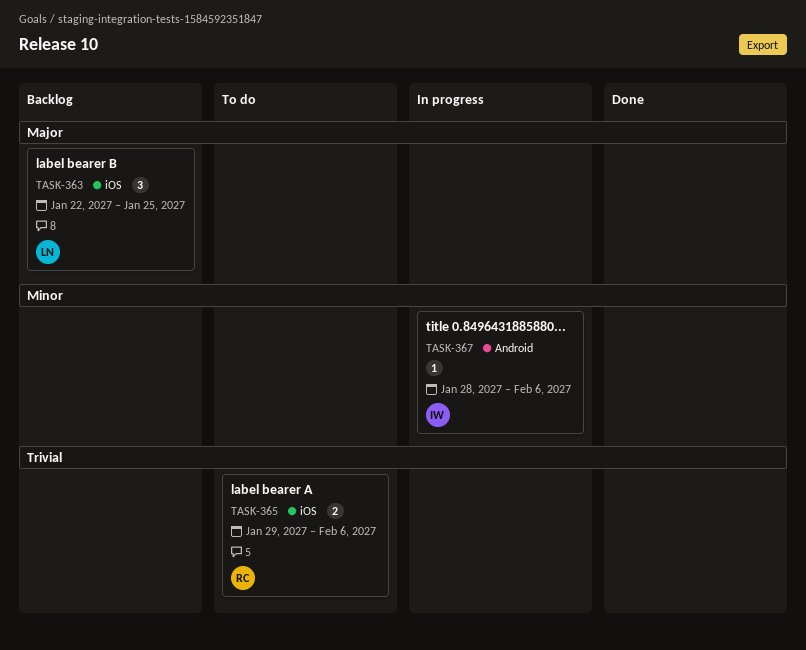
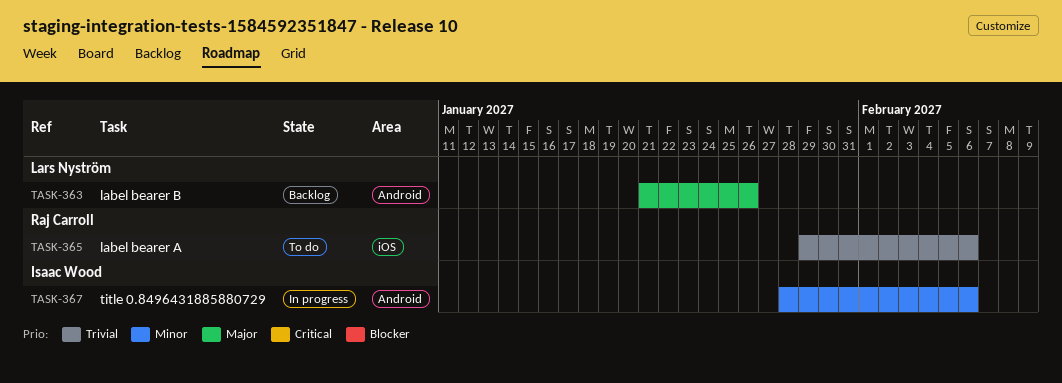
TASK-363, label: iOS -> Android
TASK-363, start: Jan 22 -> Jan 21
TASK-363, due: Jan 25 -> Jan 26

